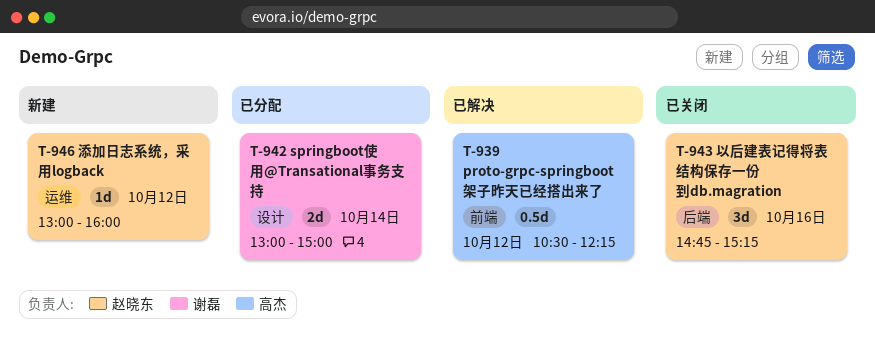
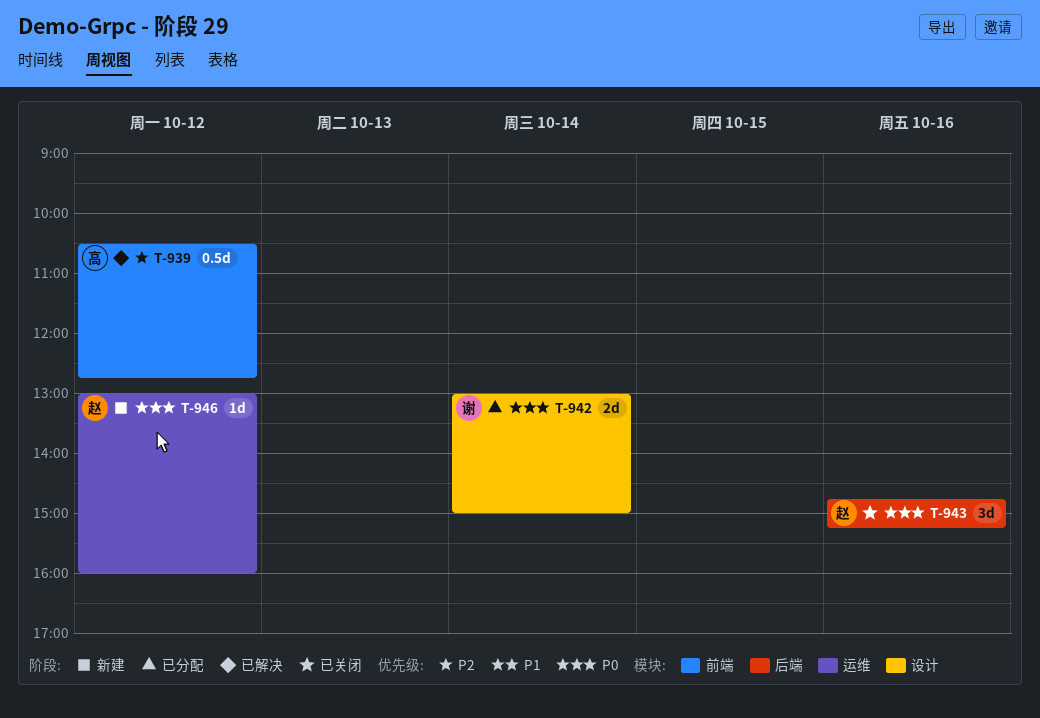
T-939, ends: 12:15 -> 12:45

